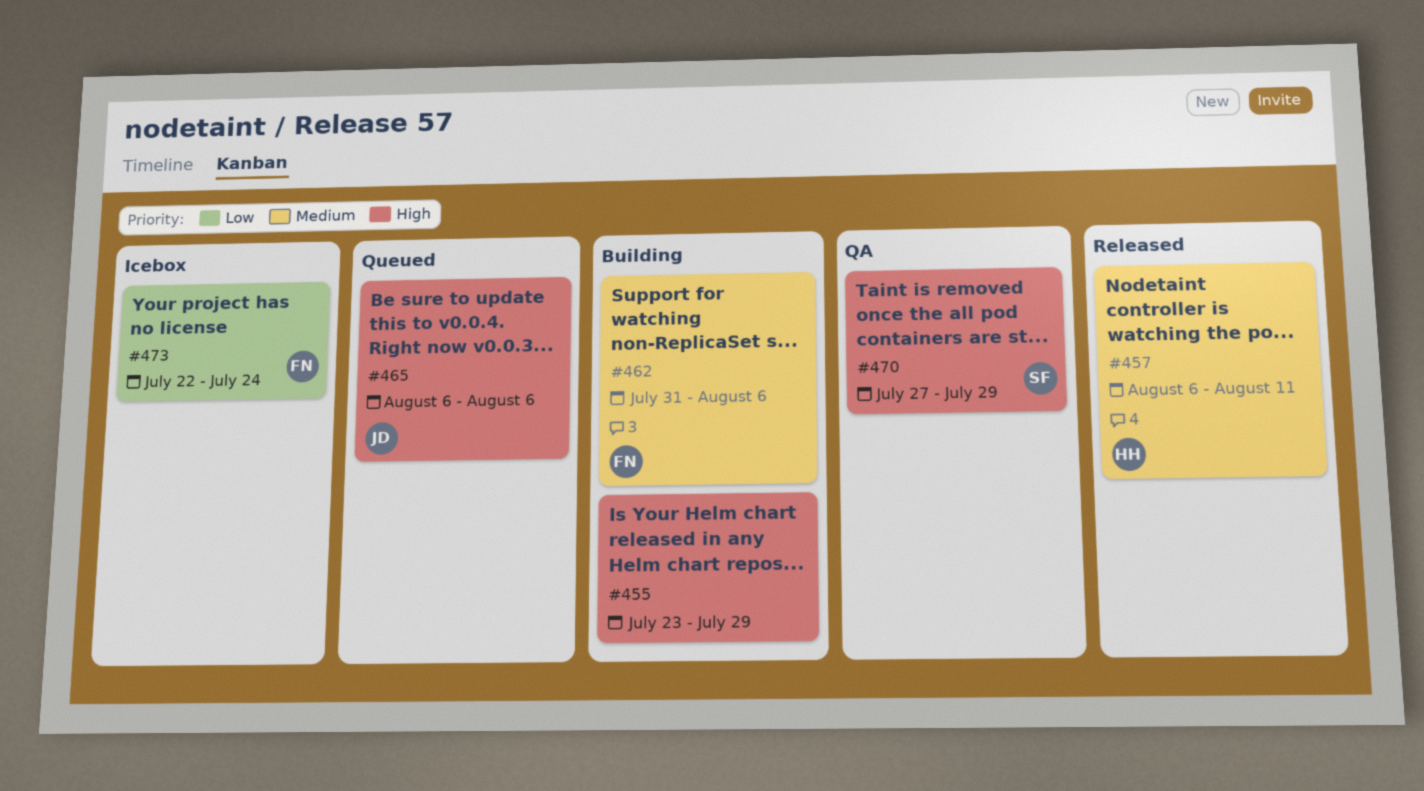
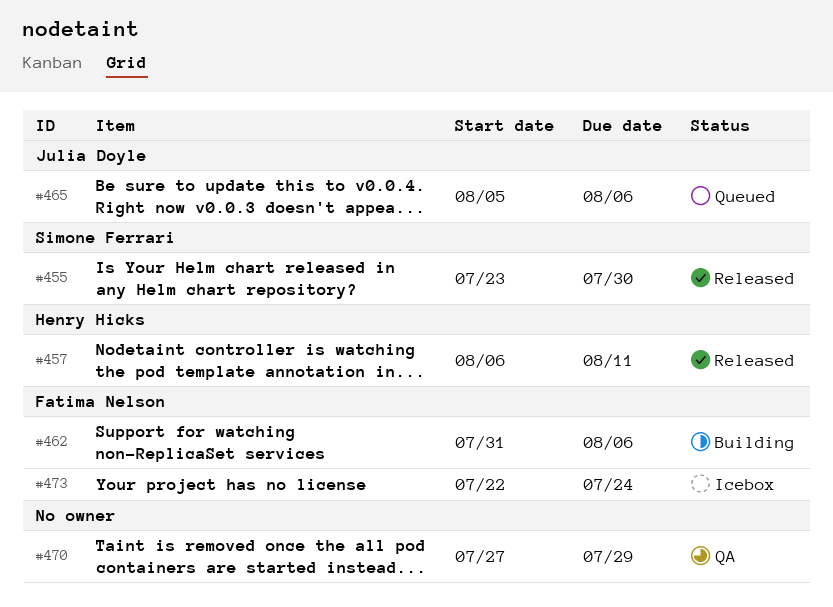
#455, status: Building -> Released
#455, owner: none -> Simone Ferrari
#455, due: Jul 29 -> Jul 30
#465, start: Aug 6 -> Aug 5
#470, owner: Simone Ferrari -> none

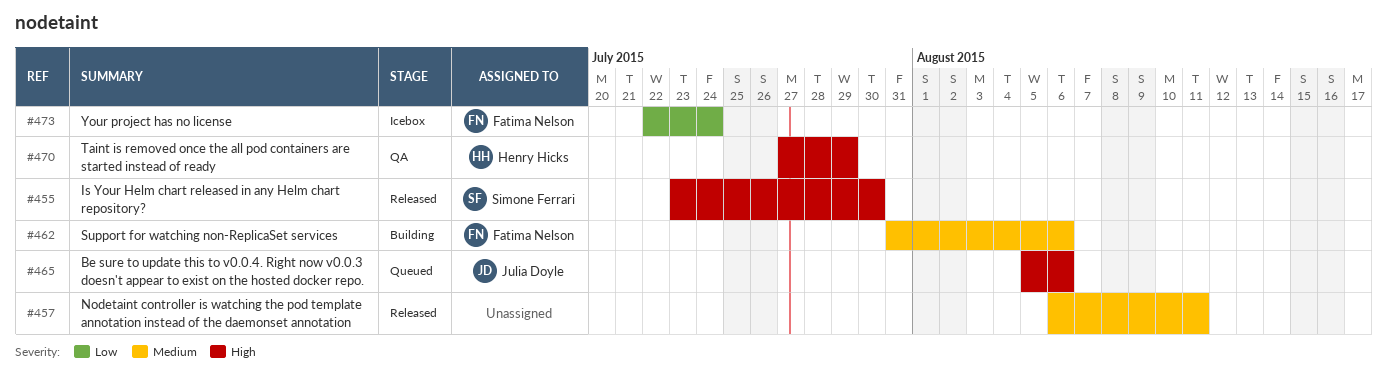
#457, owner: Henry Hicks -> none
#470, owner: none -> Henry Hicks

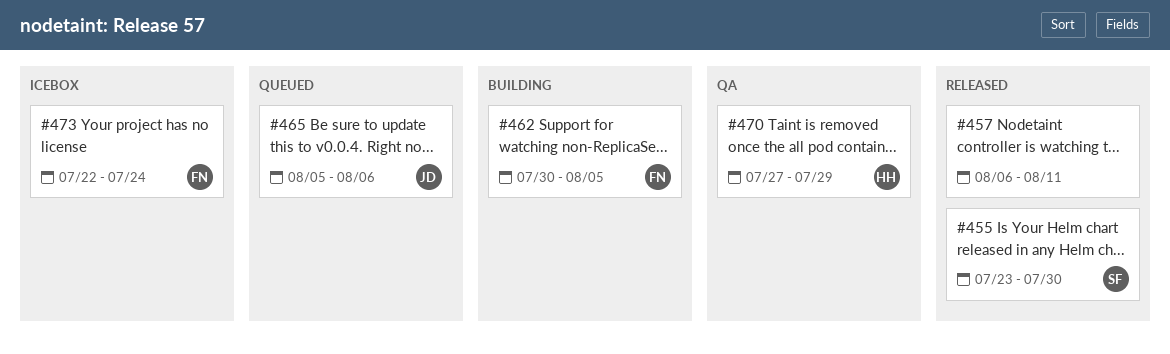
#462, start: Jul 31 -> Jul 30
#462, due: Aug 6 -> Aug 5

